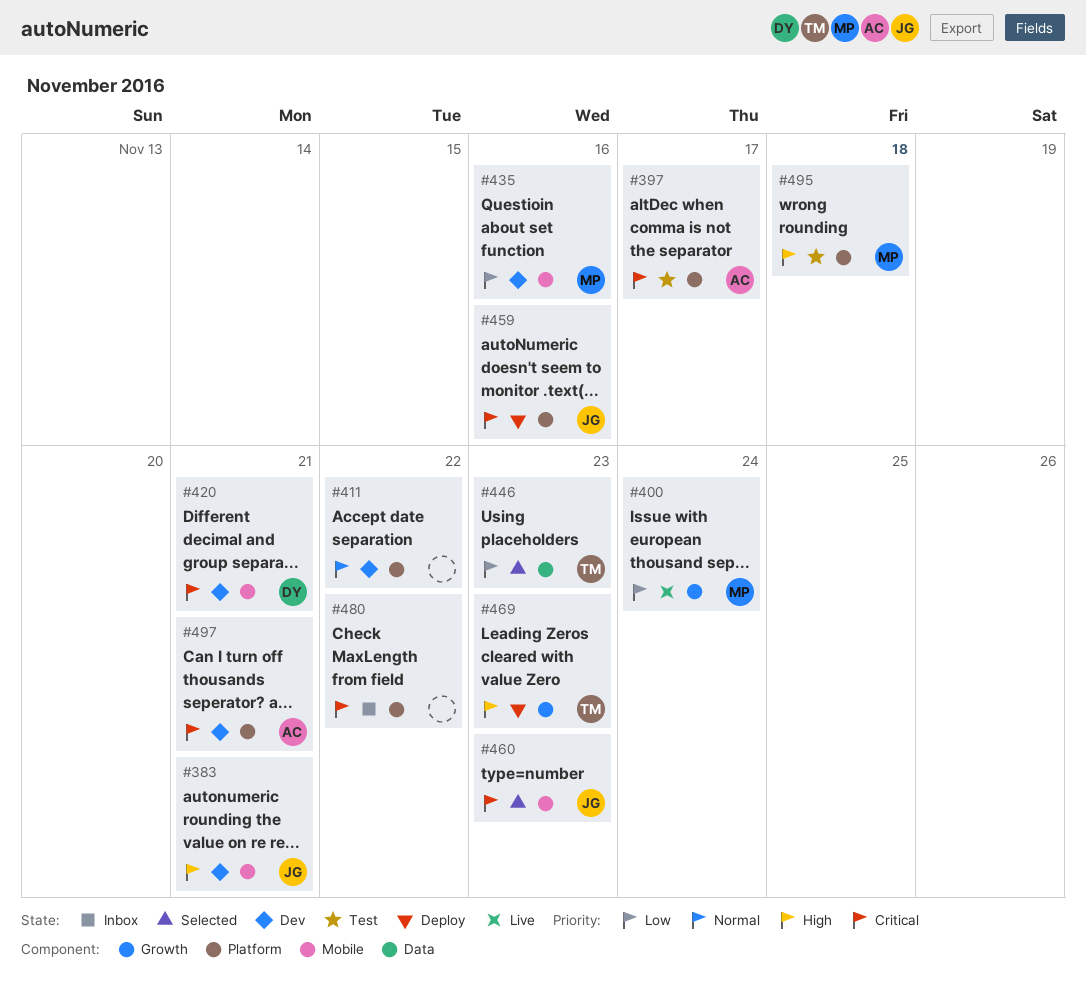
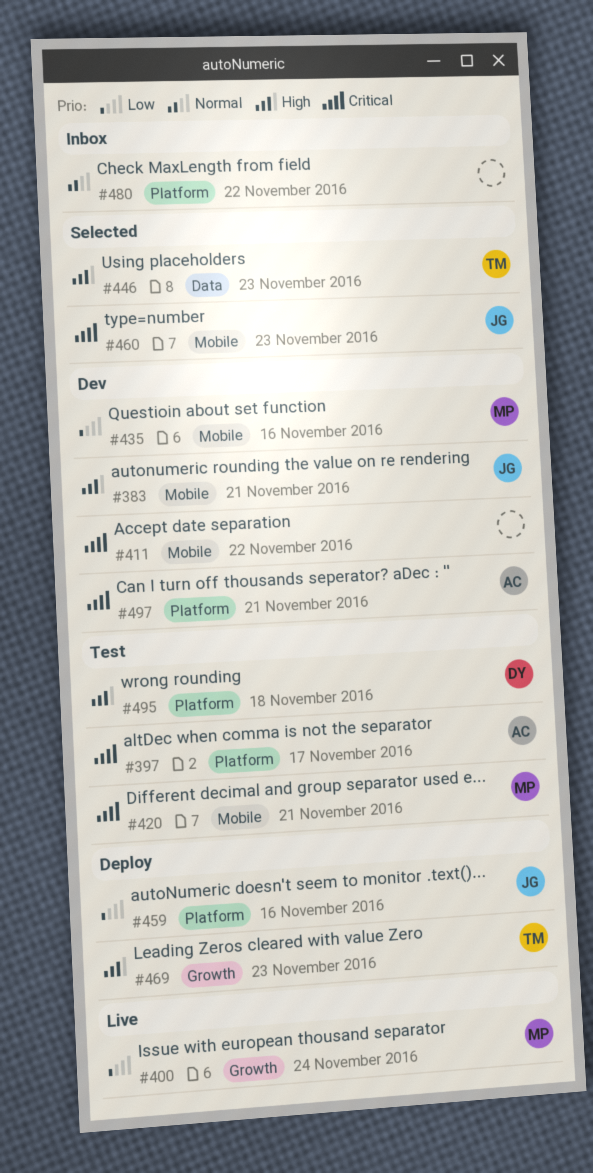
#411, priority: Normal -> Critical
#411, label: Platform -> Mobile
#420, status: Dev -> Test
#420, owner: DY -> MP
#446, priority: Low -> High
#459, priority: Critical -> Low
#480, priority: Critical -> Normal
#495, owner: MP -> DY

